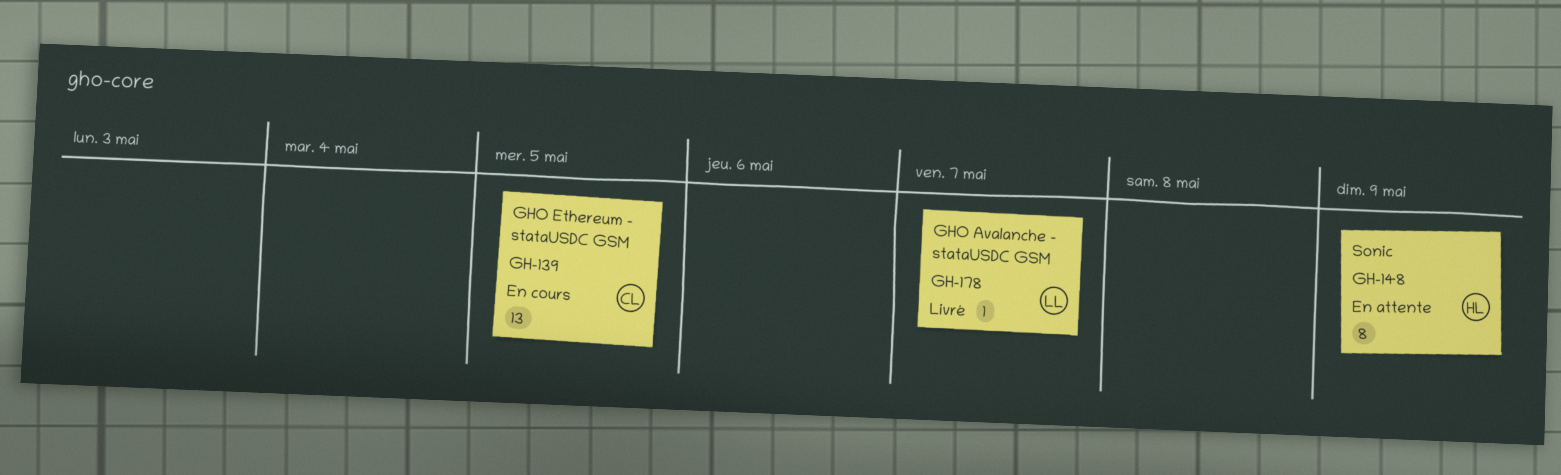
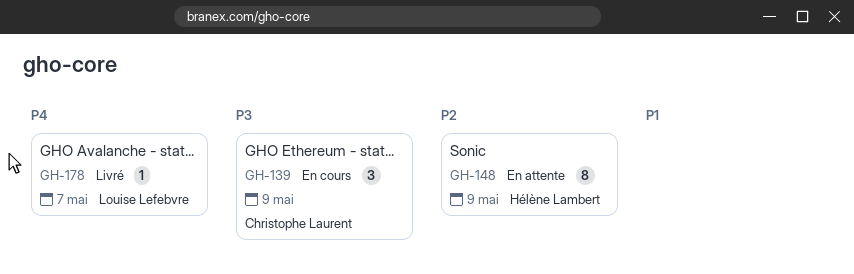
GH-139, estimate: 13 -> 3
GH-139, due: May 5 -> May 9

